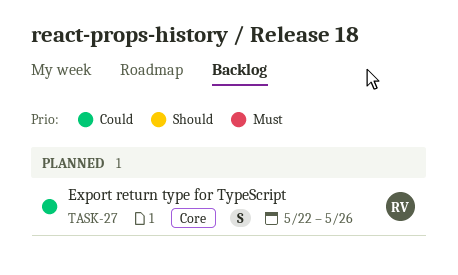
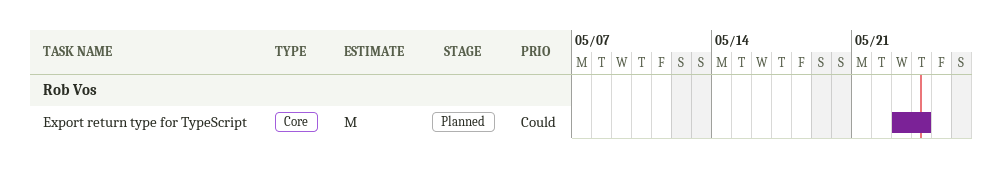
Export return type for TypeScript, estimate: S -> M
Export return type for TypeScript, start: May 22 -> May 23
Export return type for TypeScript, due: May 26 -> May 24

